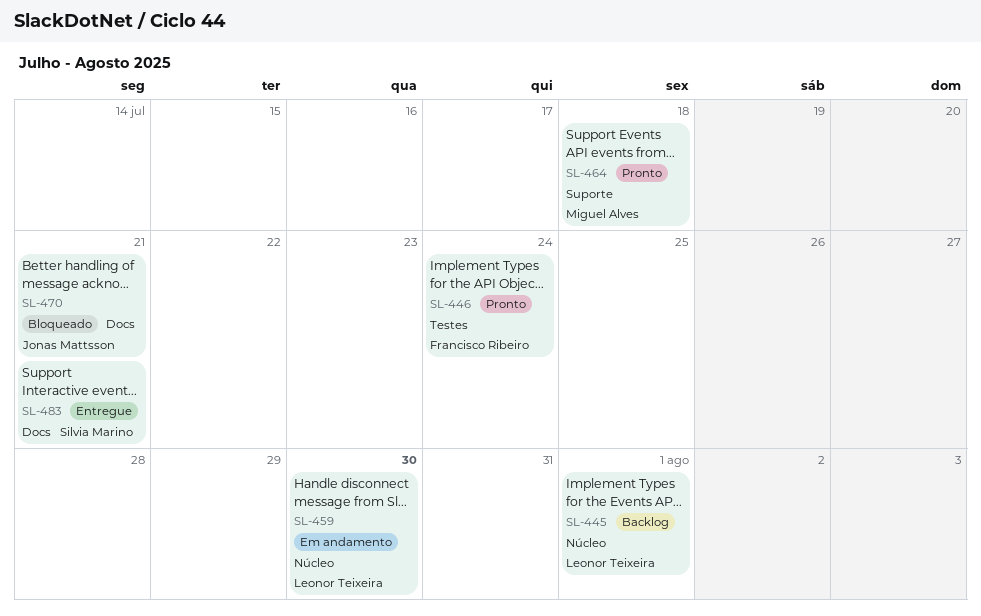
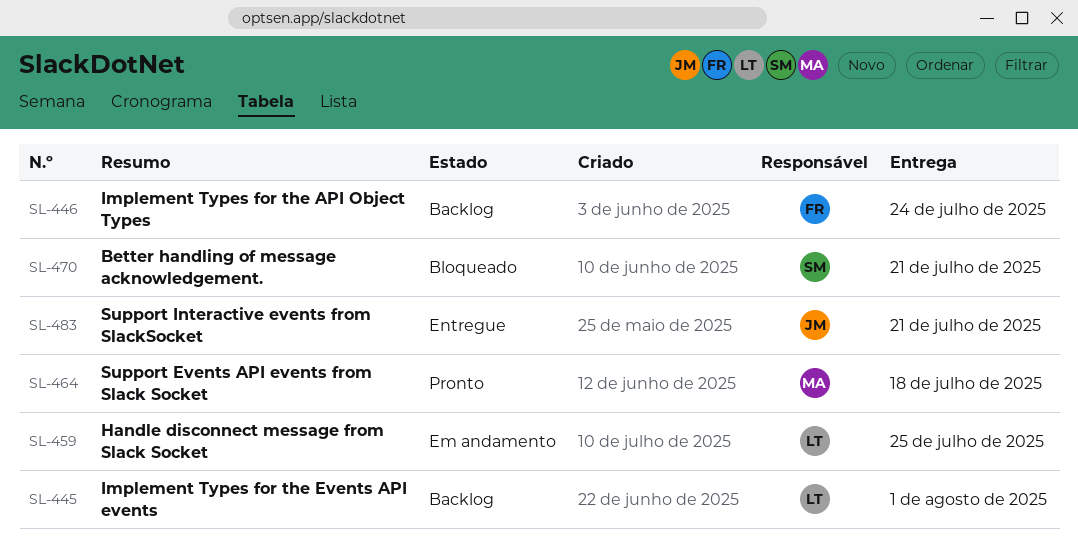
SL-446, status: Pronto -> Backlog
SL-459, due: Jul 30 -> Jul 25
SL-470, owner: Jonas Mattsson -> Silvia Marino
SL-483, owner: Silvia Marino -> Jonas Mattsson

